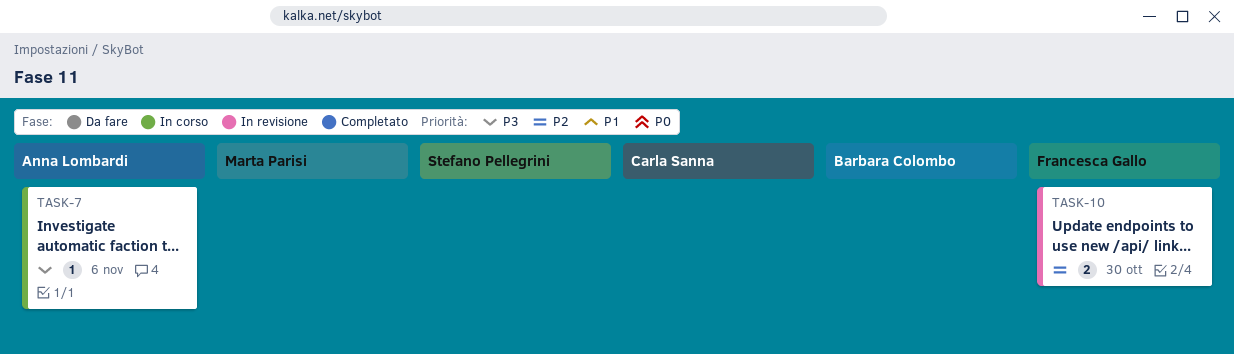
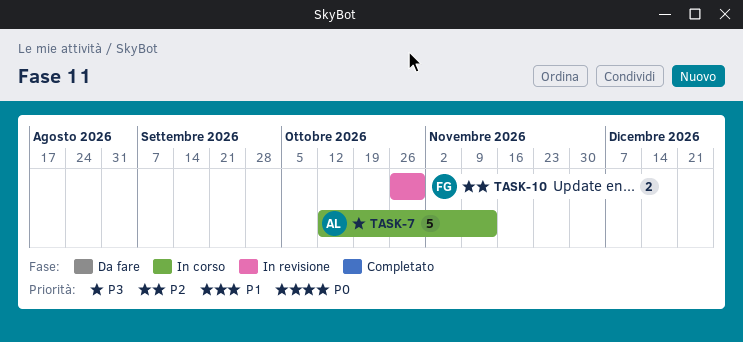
TASK-7, estimate: 1 -> 5
TASK-7, due: Nov 6 -> Nov 13

